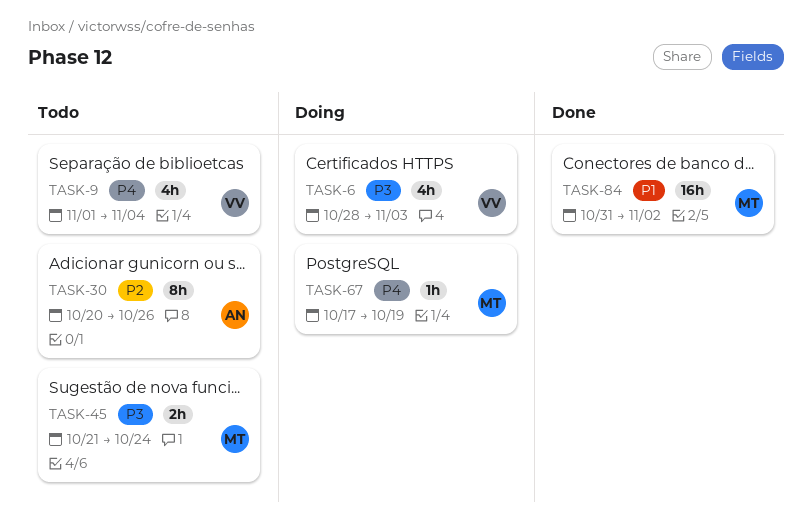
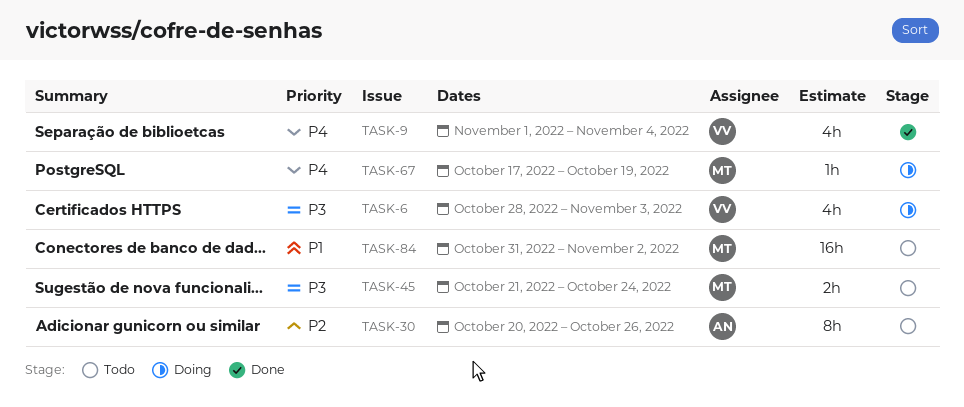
TASK-9, status: Todo -> Done
TASK-84, status: Done -> Todo

